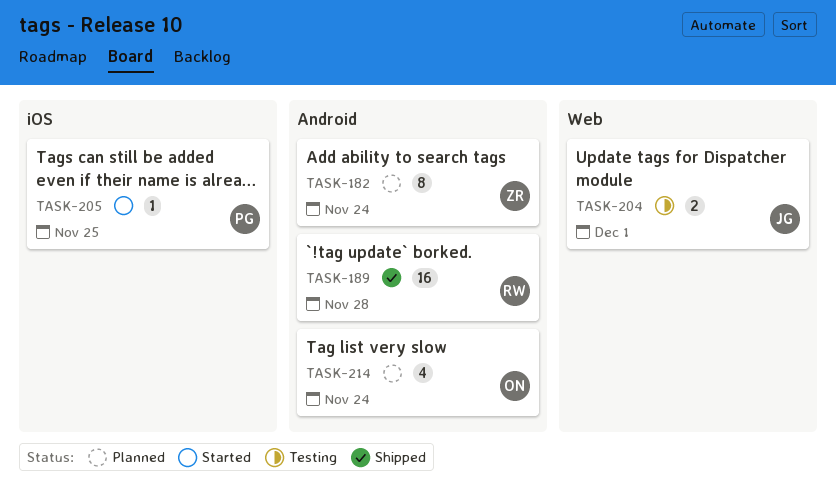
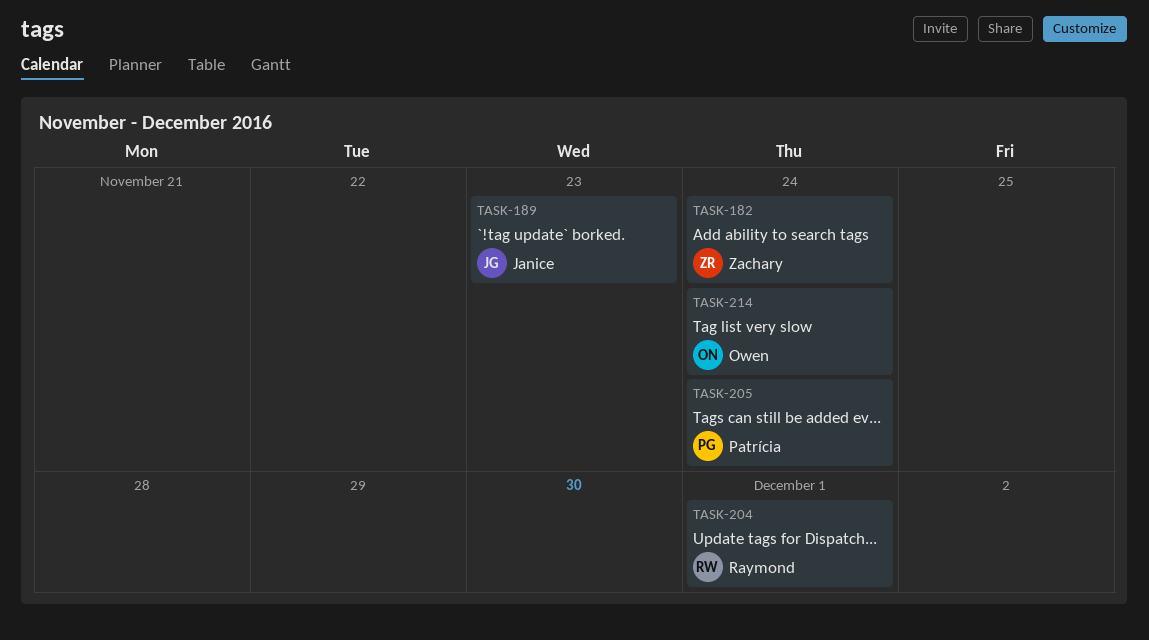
TASK-189, owner: Raymond -> Janice
TASK-189, due: Nov 28 -> Nov 23
TASK-204, owner: Janice -> Raymond
TASK-205, due: Nov 25 -> Nov 24

